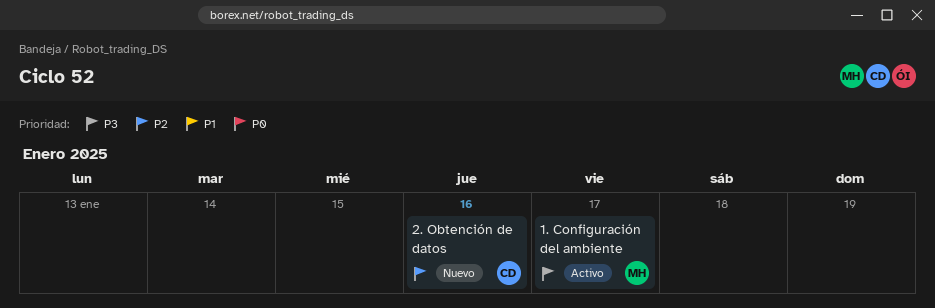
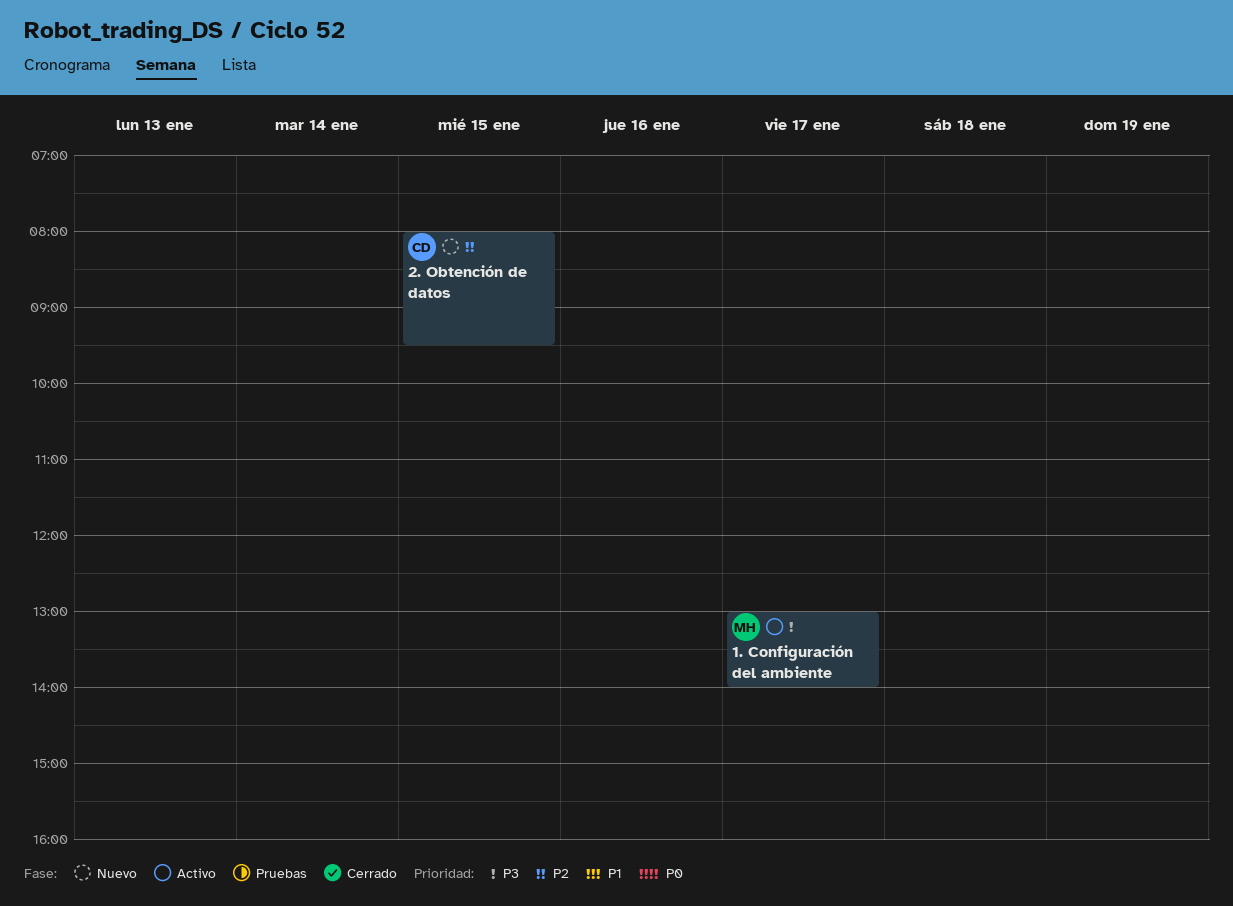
2. Obtención de datos, day: Jan 16 -> Jan 15

